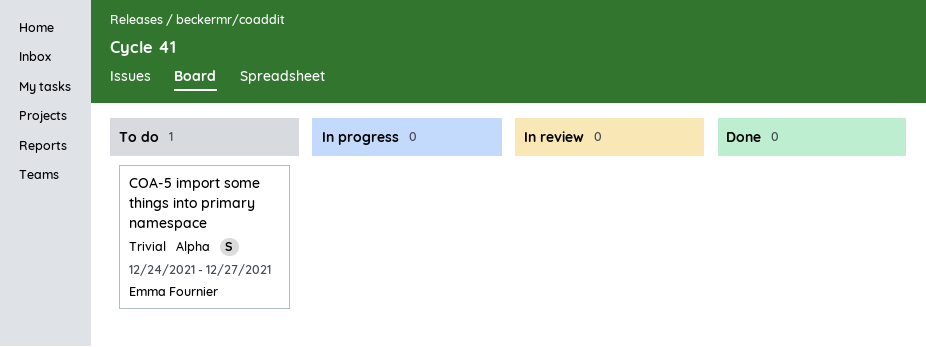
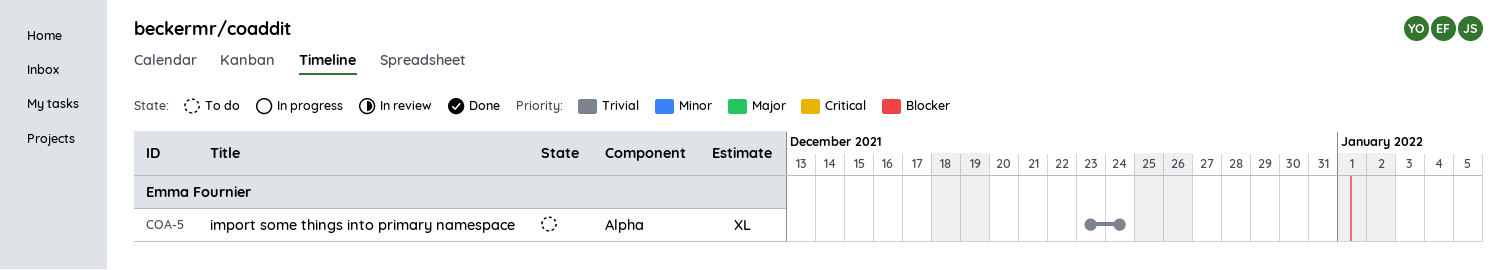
COA-5, estimate: S -> XL
COA-5, start: Dec 24 -> Dec 23
COA-5, due: Dec 27 -> Dec 24

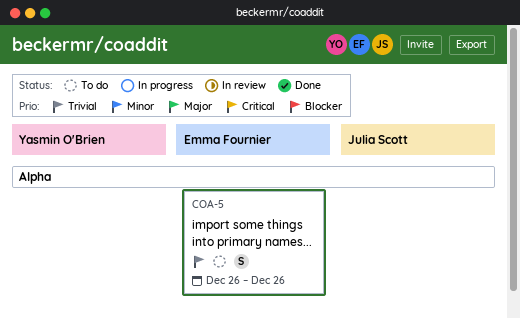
COA-5, estimate: XL -> S
COA-5, start: Dec 23 -> Dec 26
COA-5, due: Dec 24 -> Dec 26

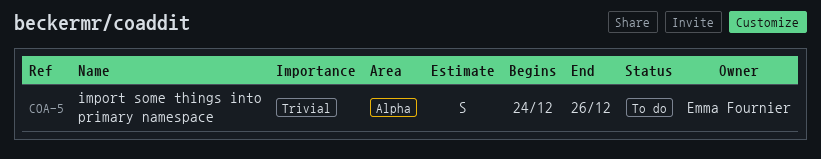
COA-5, start: Dec 26 -> Dec 24

